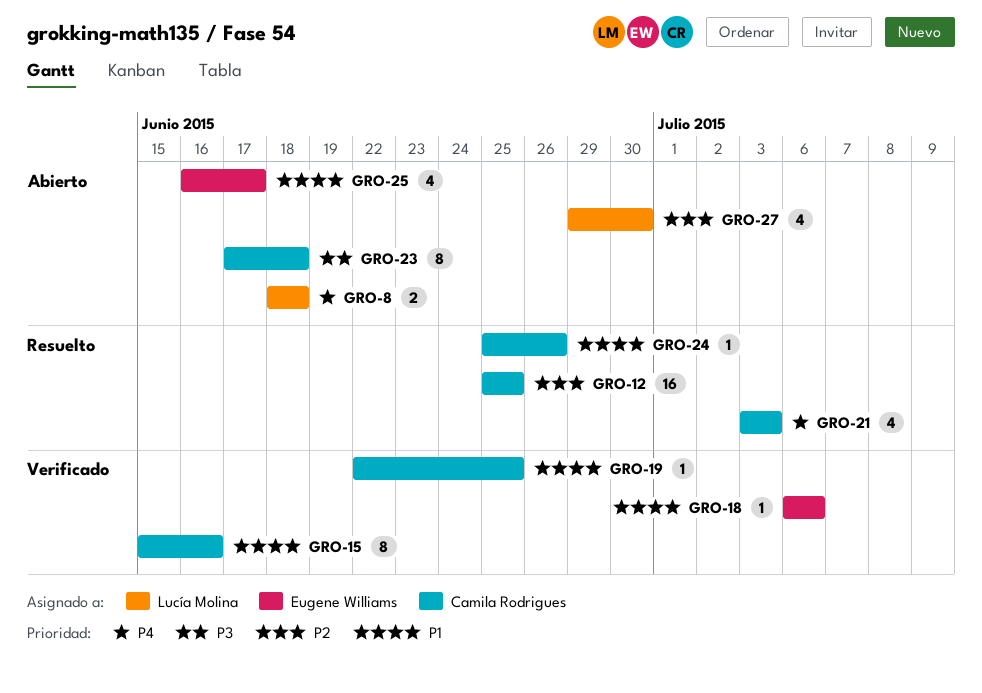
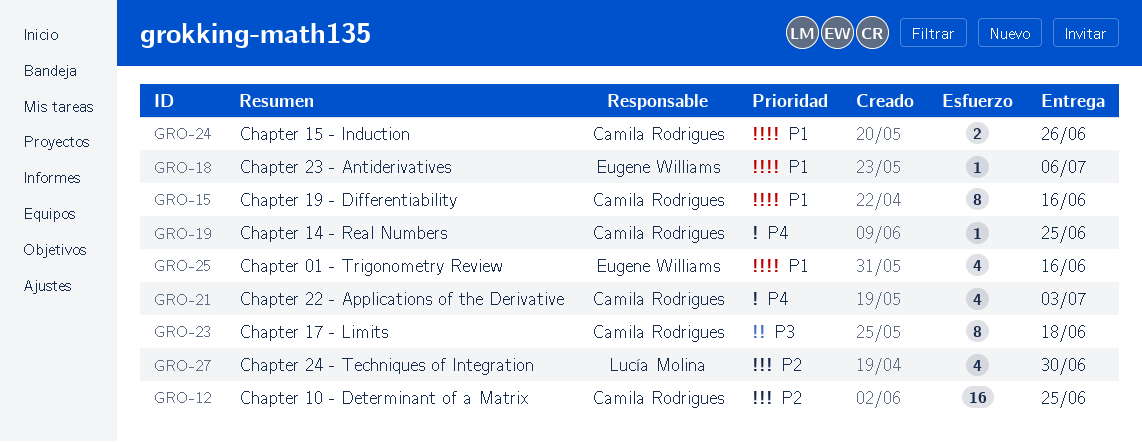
GRO-8: present -> none
GRO-19, priority: P1 -> P4
GRO-24, estimate: 1 -> 2
GRO-25, due: Jun 17 -> Jun 16

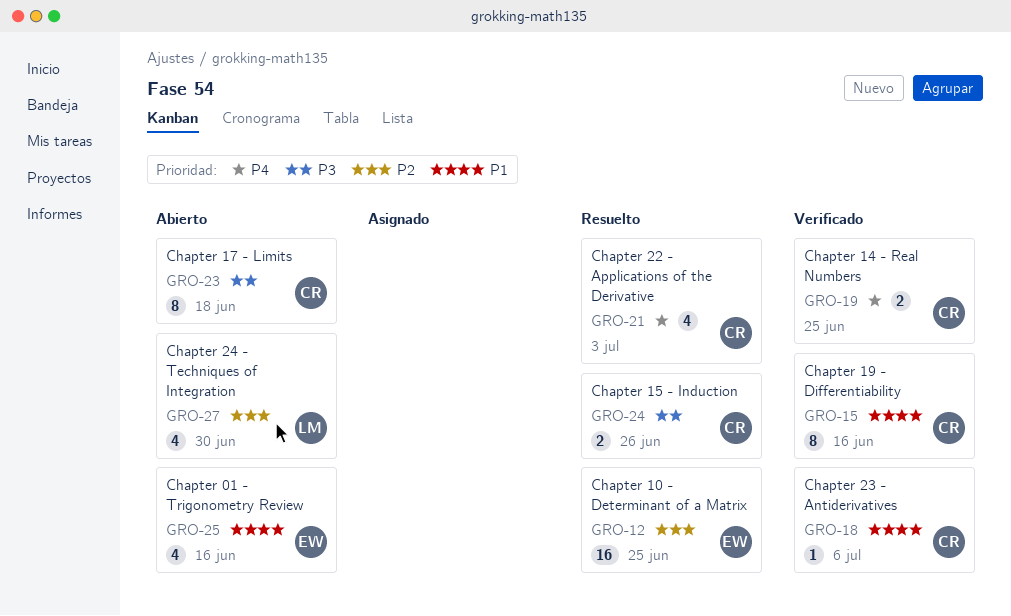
GRO-12, owner: Camila Rodrigues -> Eugene Williams
GRO-18, owner: Eugene Williams -> Camila Rodrigues
GRO-19, estimate: 1 -> 2
GRO-24, priority: P1 -> P3

